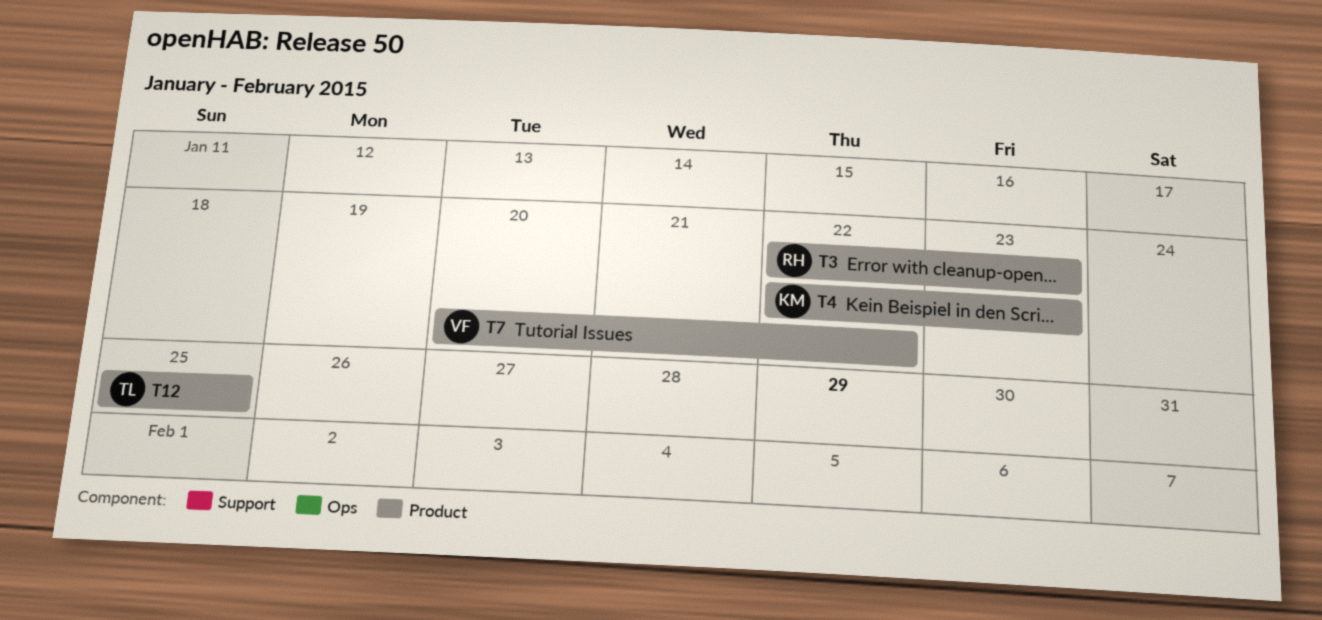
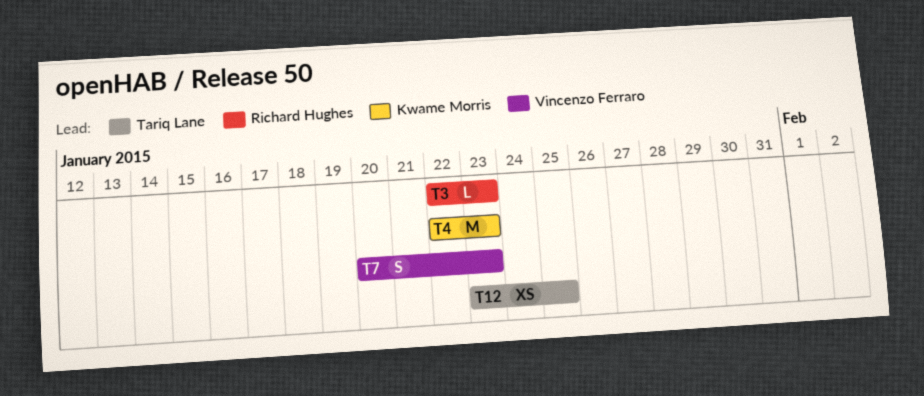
T7, due: Jan 22 -> Jan 23
T12, start: Jan 25 -> Jan 23

